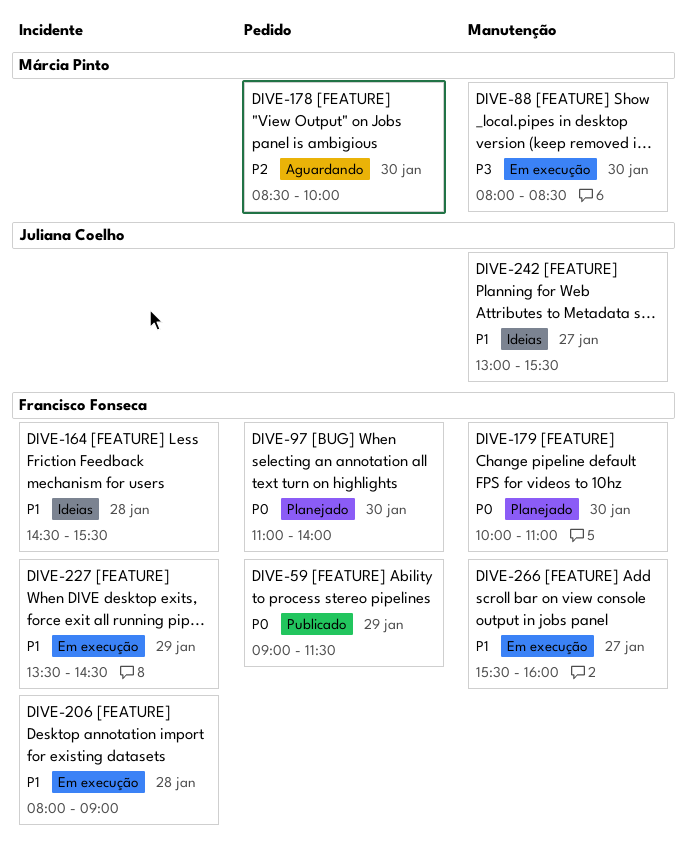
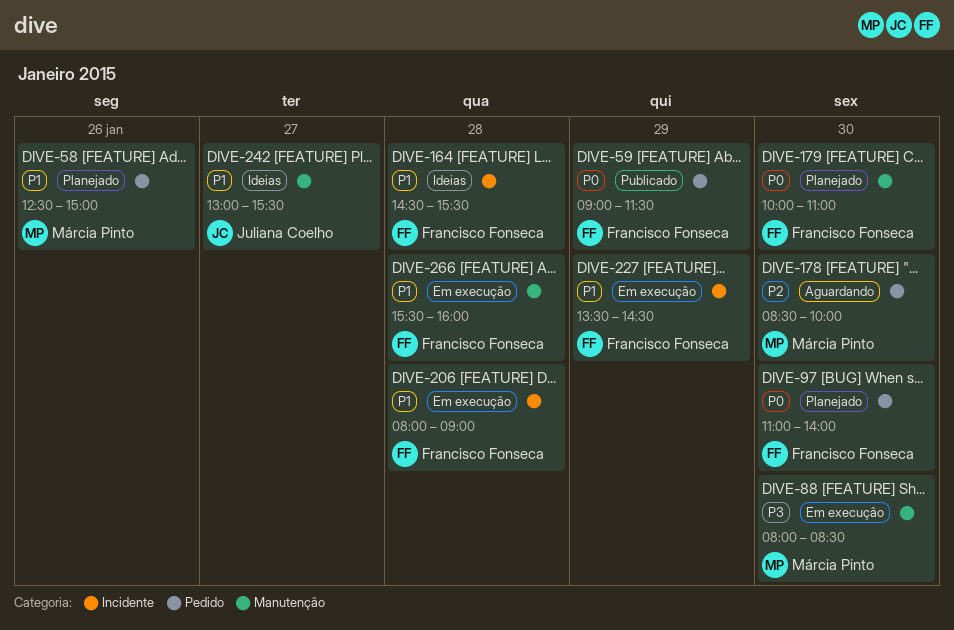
DIVE-58: none -> present
DIVE-266, day: Jan 27 -> Jan 28

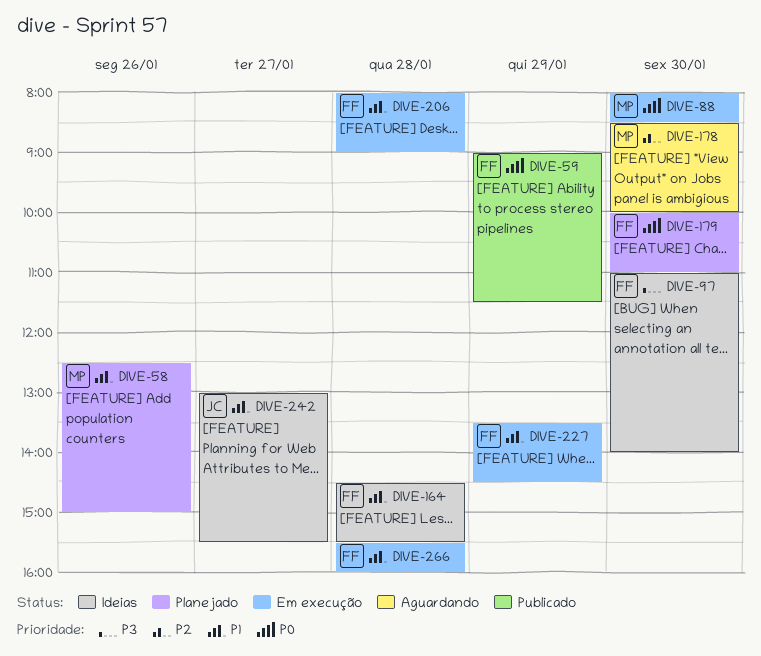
DIVE-88, priority: P3 -> P0
DIVE-97, status: Planejado -> Ideias
DIVE-97, priority: P0 -> P3

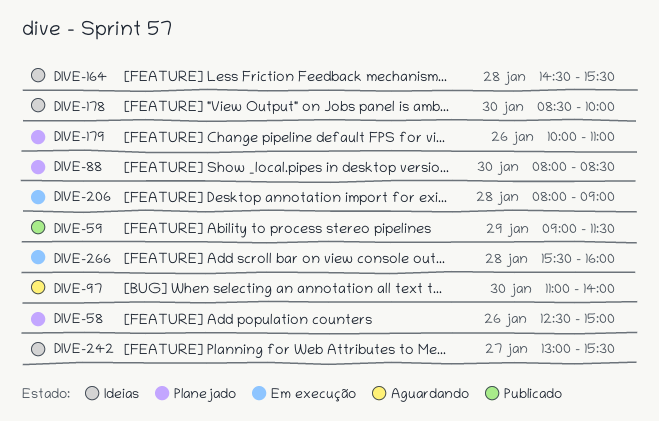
DIVE-88, status: Em execução -> Planejado
DIVE-97, status: Ideias -> Aguardando
DIVE-178, status: Aguardando -> Ideias
DIVE-179, day: Jan 30 -> Jan 26
DIVE-227: present -> none

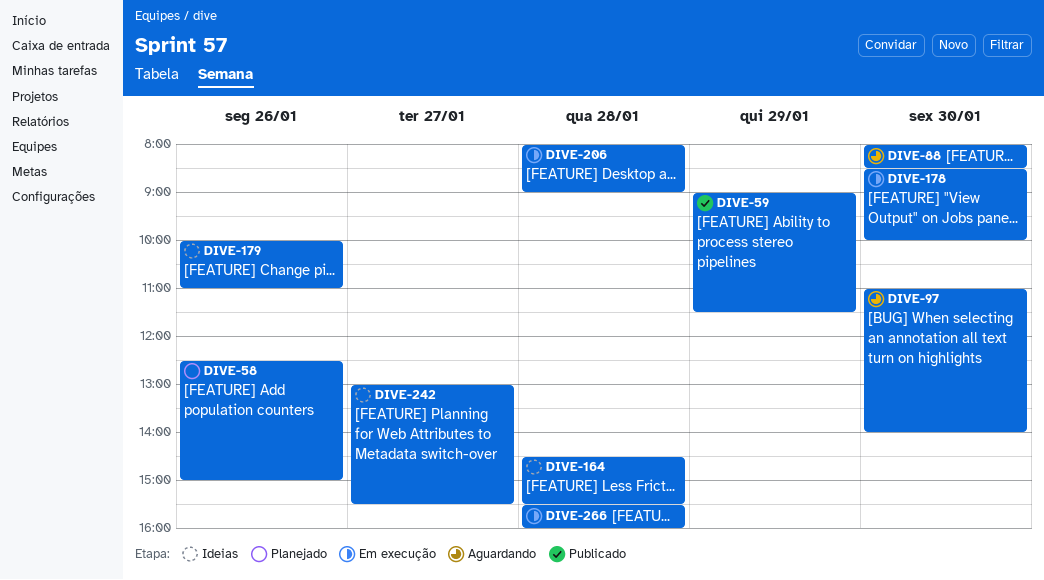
DIVE-88, status: Planejado -> Aguardando
DIVE-178, status: Ideias -> Em execução
DIVE-179, status: Planejado -> Ideias

